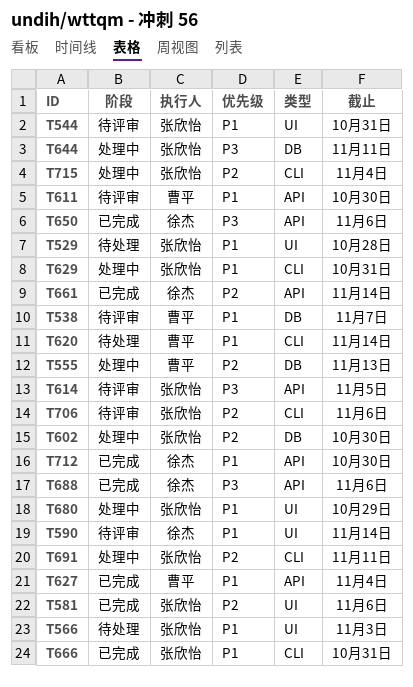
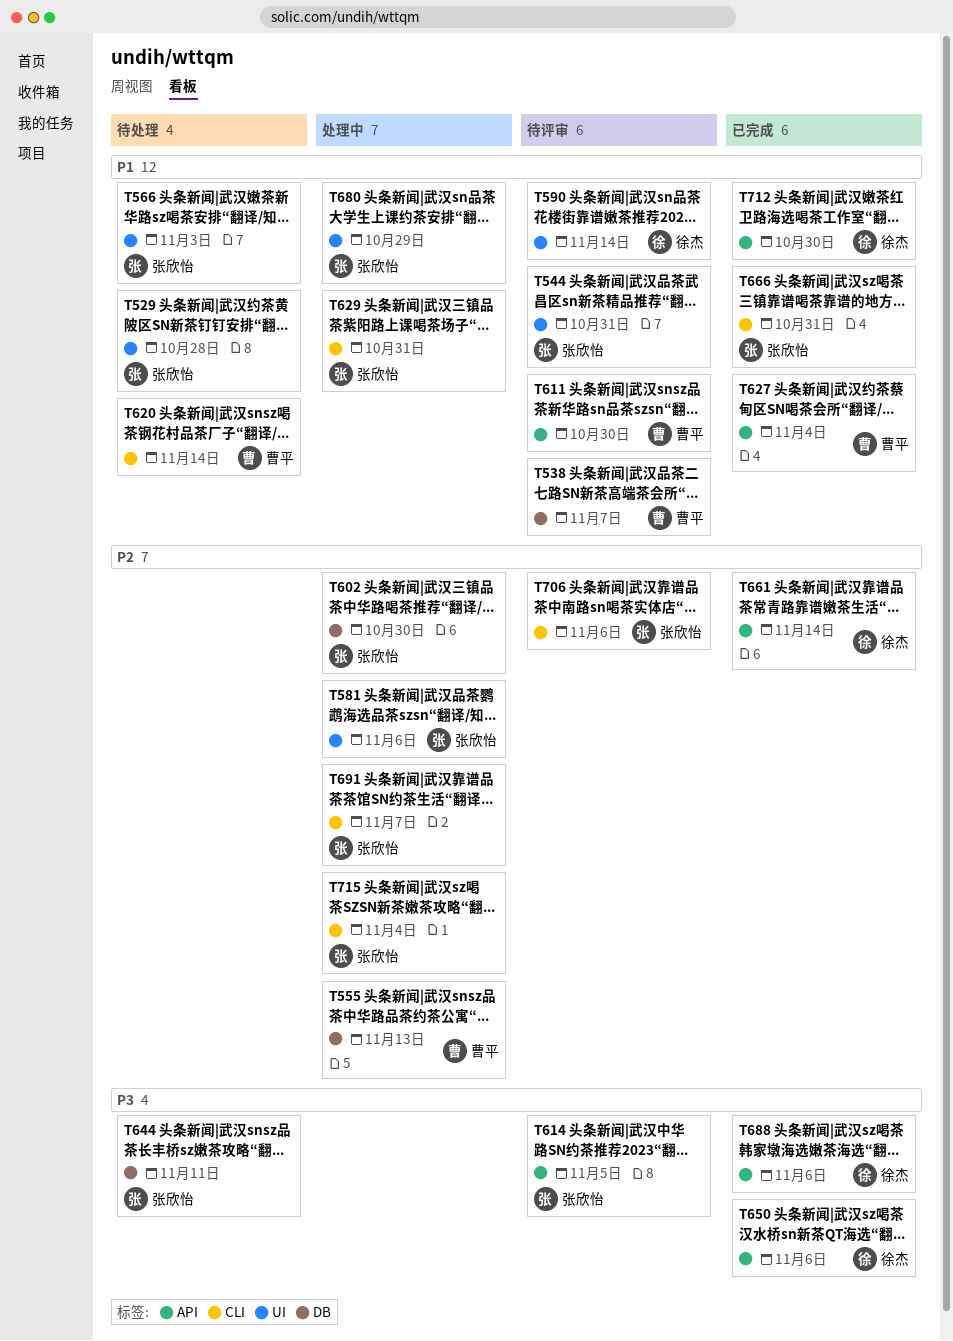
T581, status: 已完成 -> 处理中
T644, status: 处理中 -> 待处理
T691, due: Nov 11 -> Nov 7

